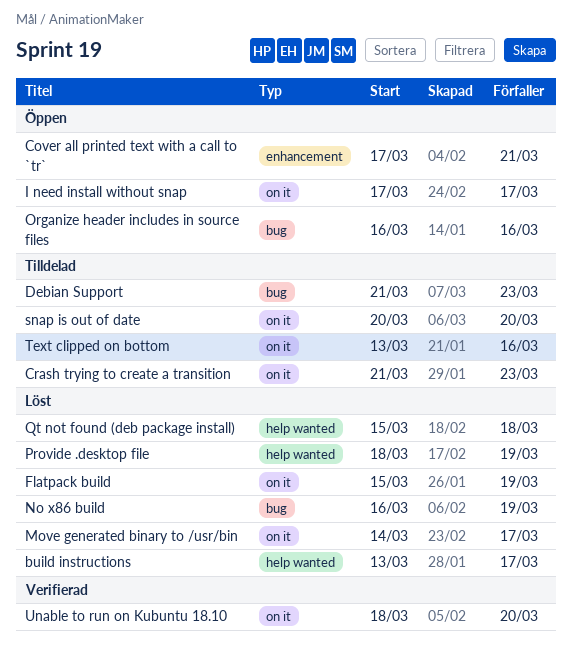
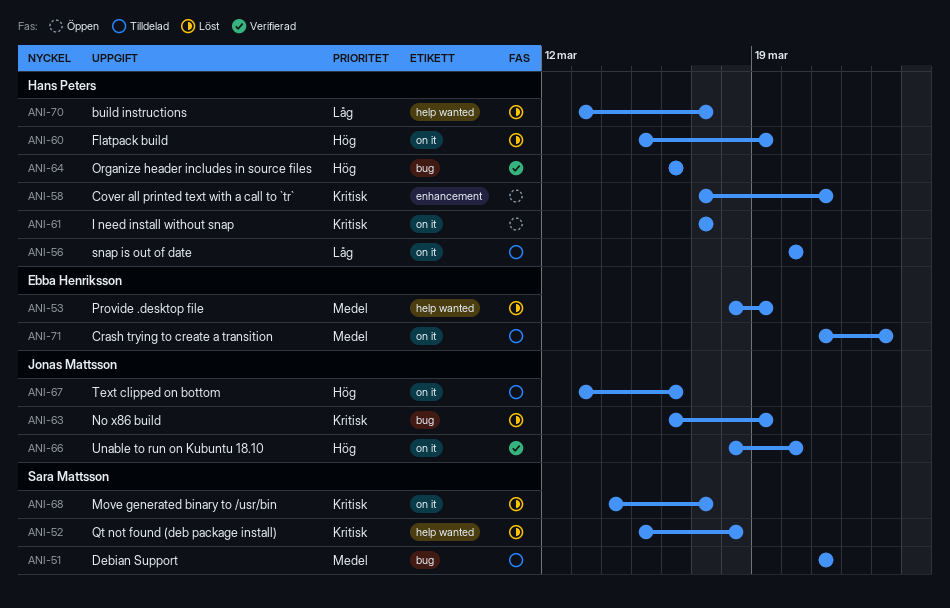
Debian Support, due: Mar 23 -> Mar 21
Organize header includes in source files, status: Öppen -> Verifierad

